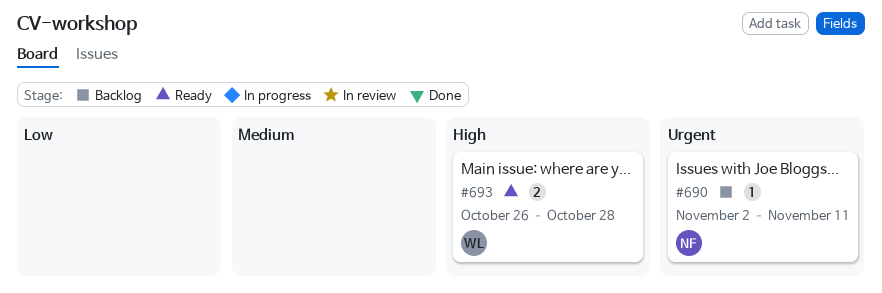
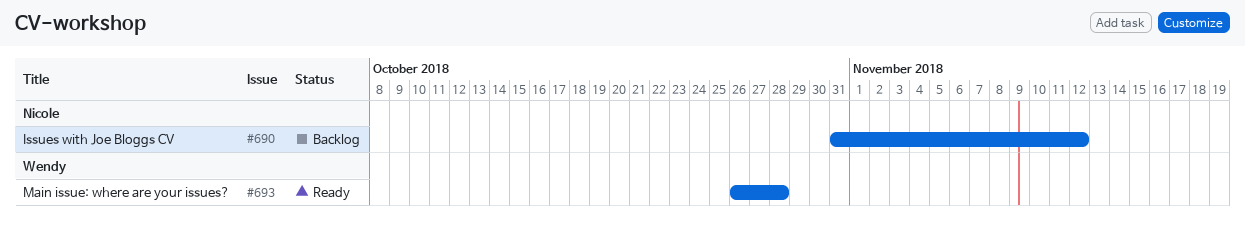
#690, start: Nov 2 -> Oct 31
#690, due: Nov 11 -> Nov 12

